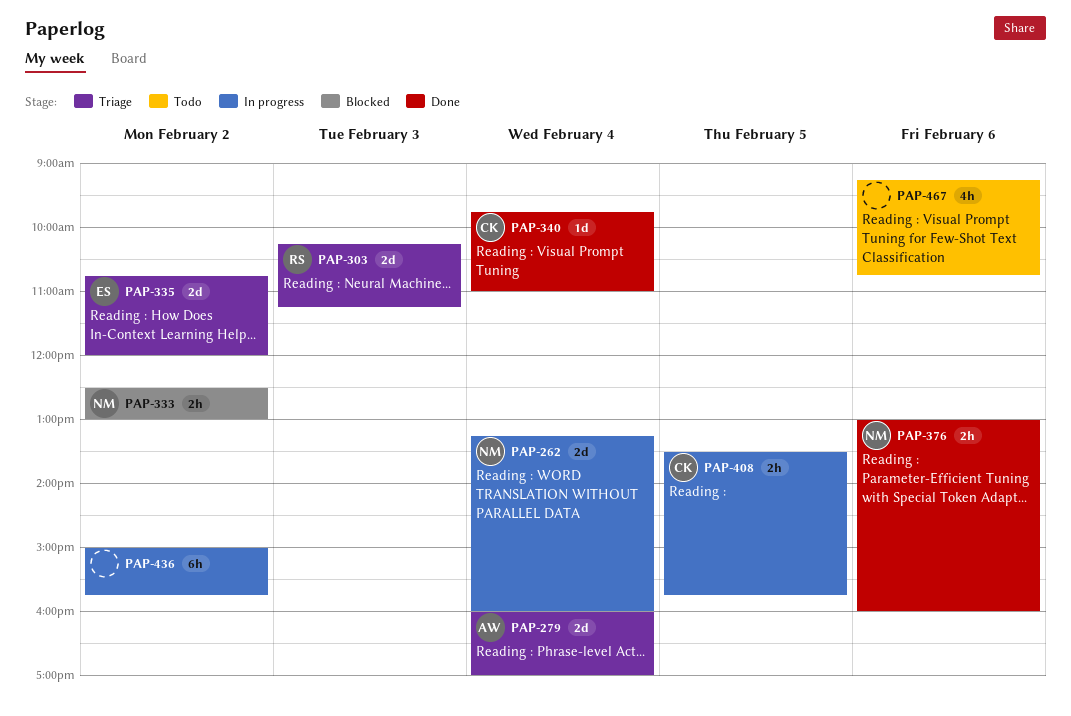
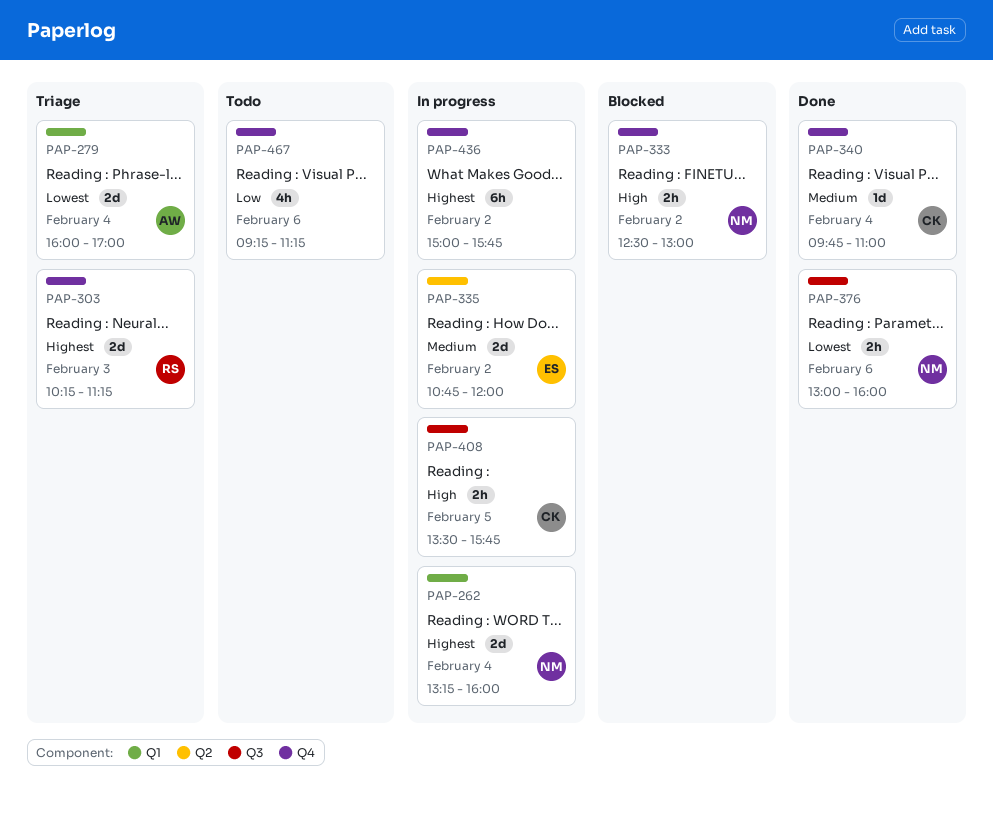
PAP-335, status: Triage -> In progress
PAP-467, ends: 10:45 -> 11:15

